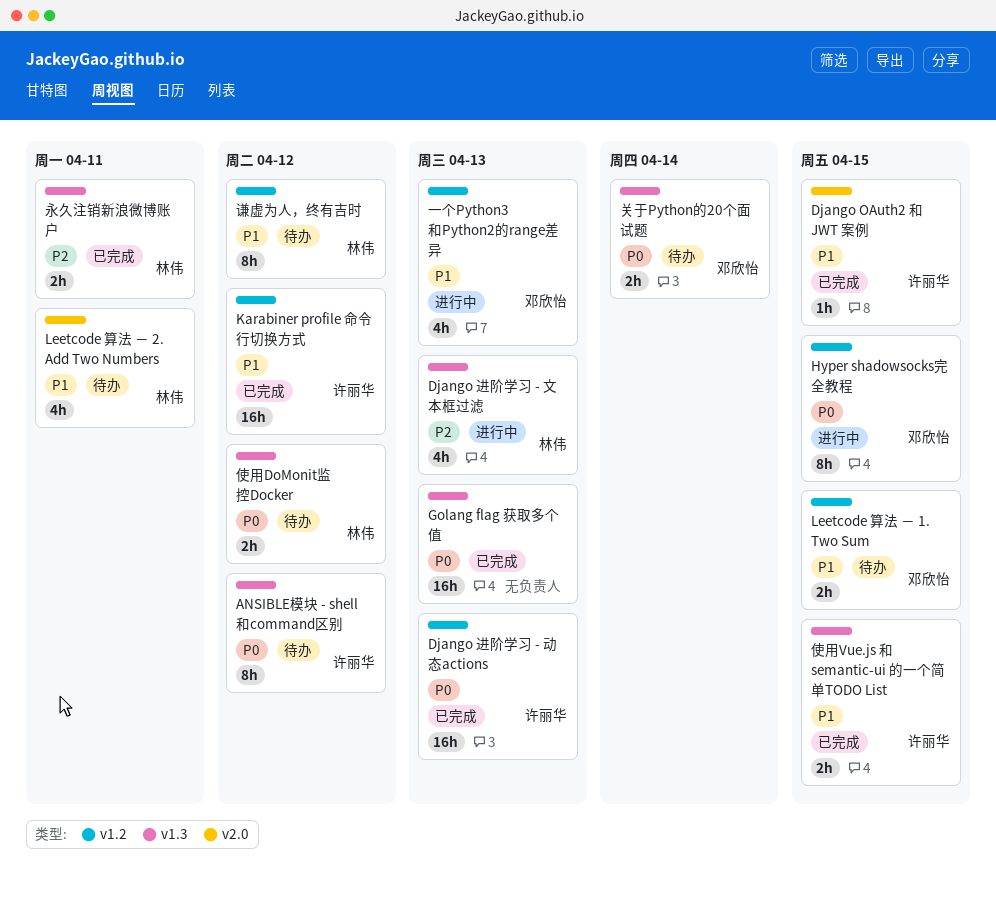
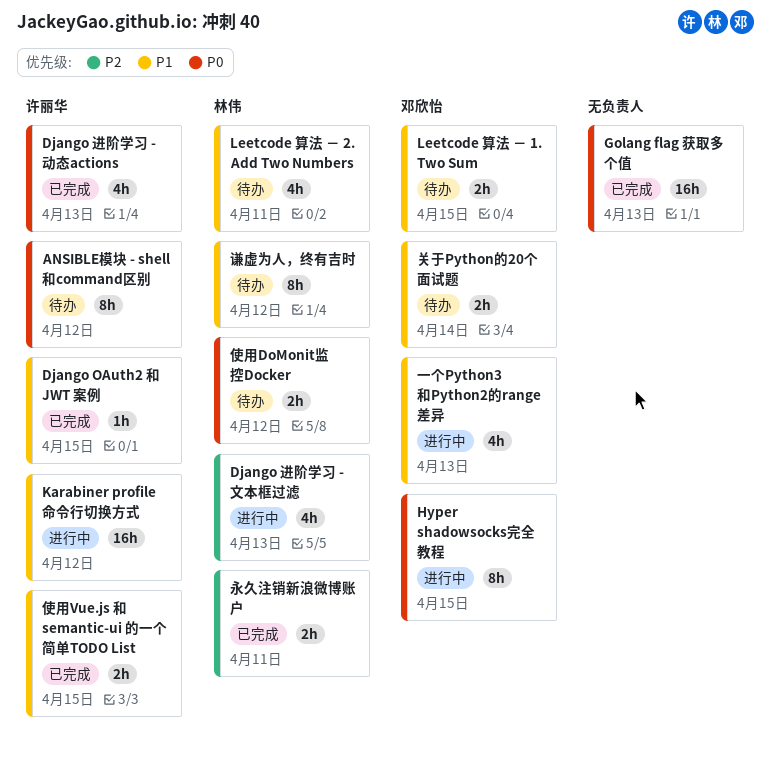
Django 进阶学习 - 动态actions, estimate: 16h -> 4h
Karabiner profile 命令行切换方式, status: 已完成 -> 进行中
关于Python的20个面试题, priority: P0 -> P1

